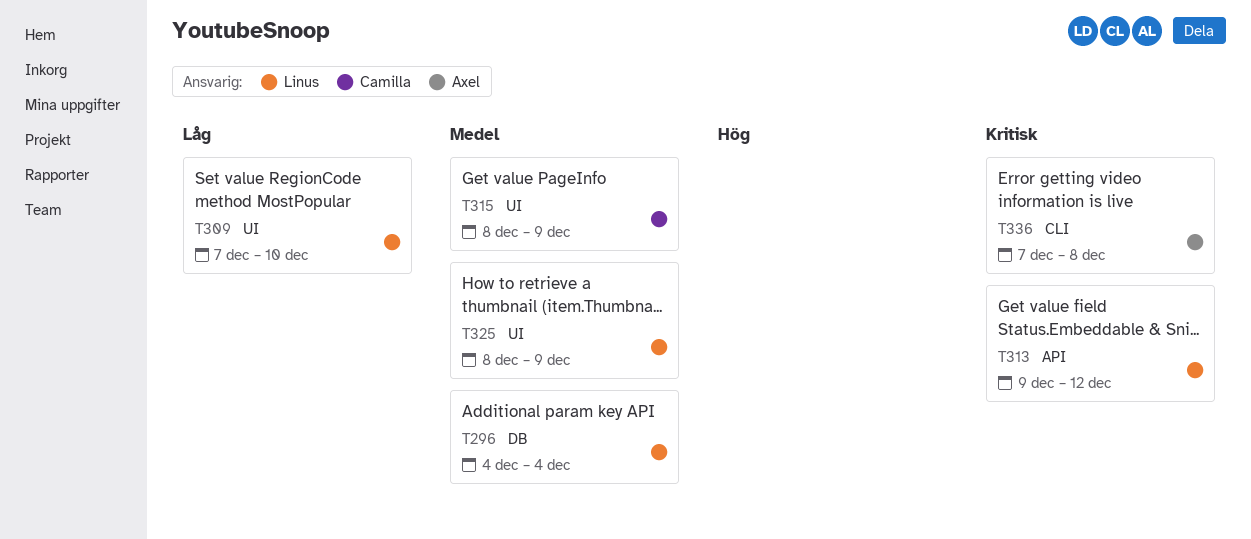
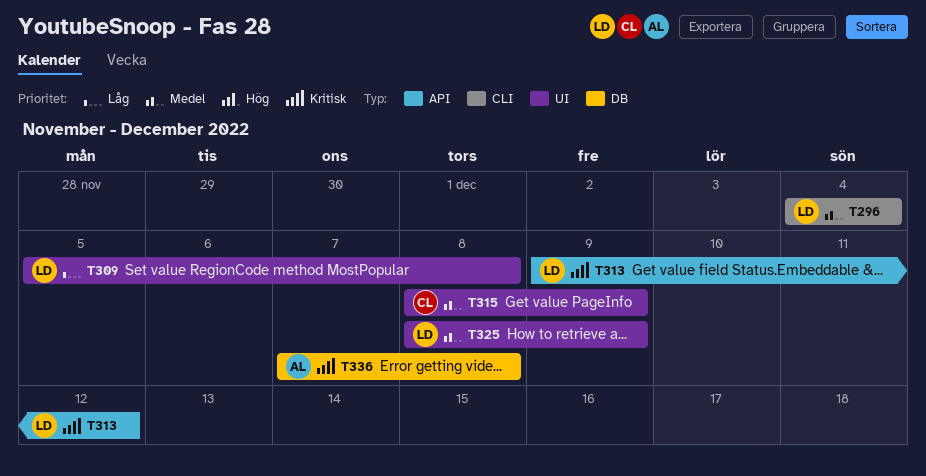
T296, label: DB -> CLI
T309, start: Dec 7 -> Dec 5
T309, due: Dec 10 -> Dec 8
T336, label: CLI -> DB

